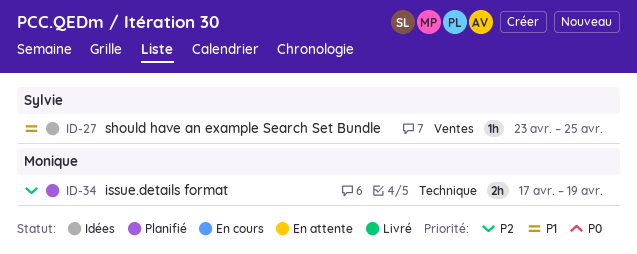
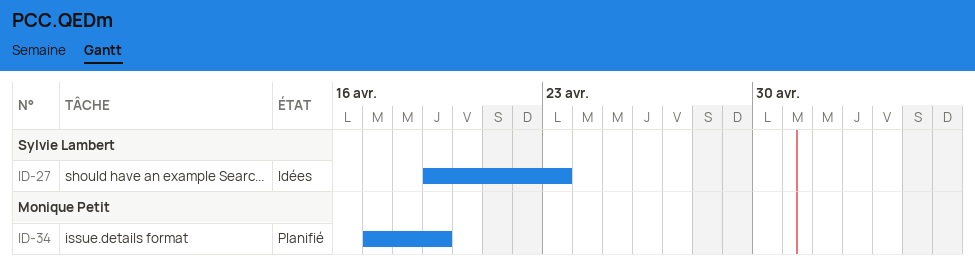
ID-27, start: Apr 23 -> Apr 19
ID-27, due: Apr 25 -> Apr 23

